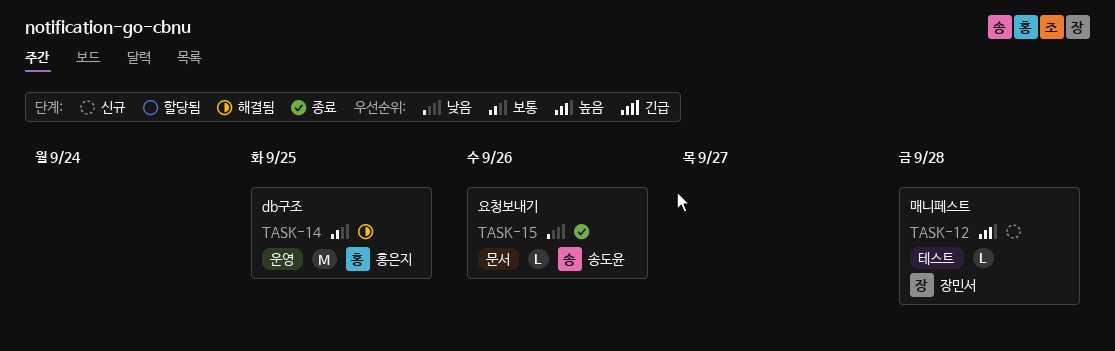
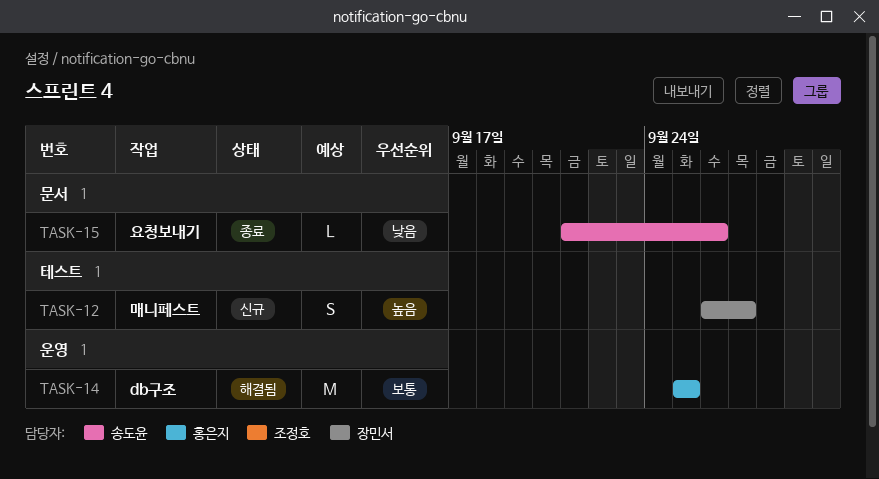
TASK-12, estimate: L -> S
TASK-12, due: Sep 28 -> Sep 27

